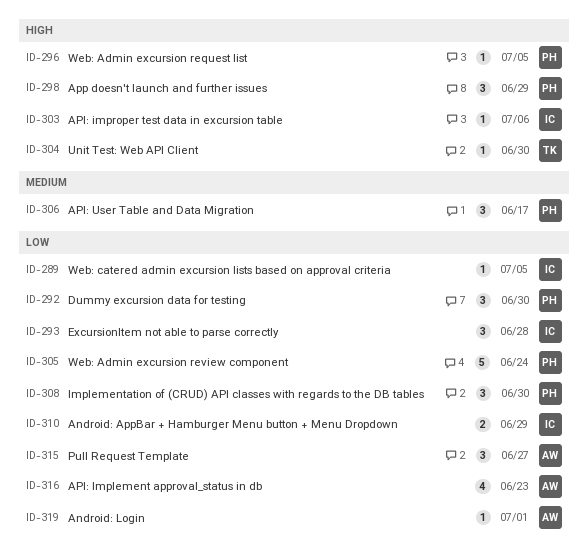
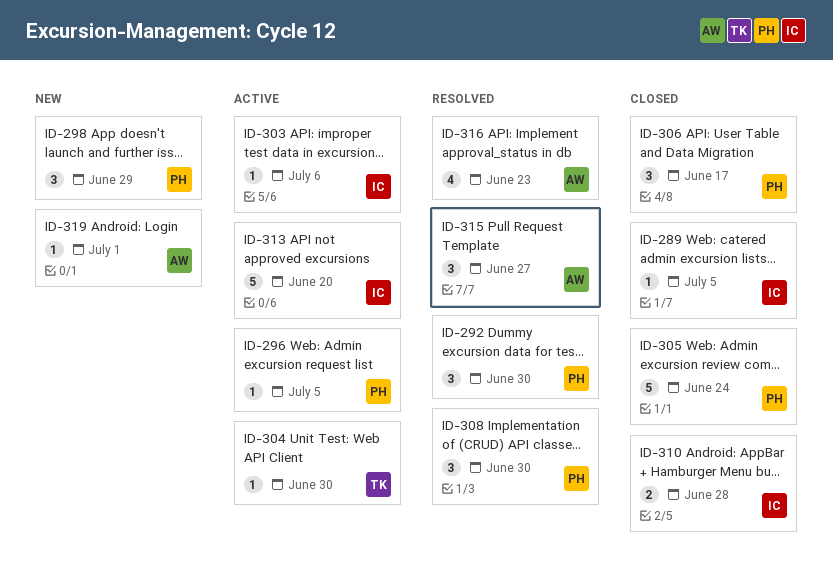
ID-293: present -> none
ID-310, due: Jun 29 -> Jun 28
ID-313: none -> present

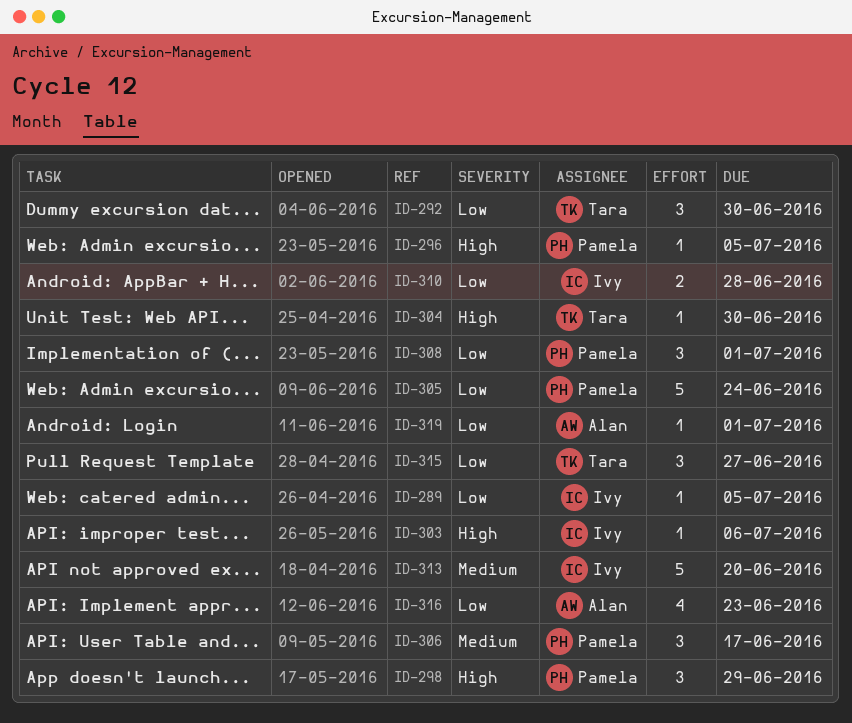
ID-292, owner: Pamela -> Tara
ID-308, due: Jun 30 -> Jul 1
ID-315, owner: Alan -> Tara

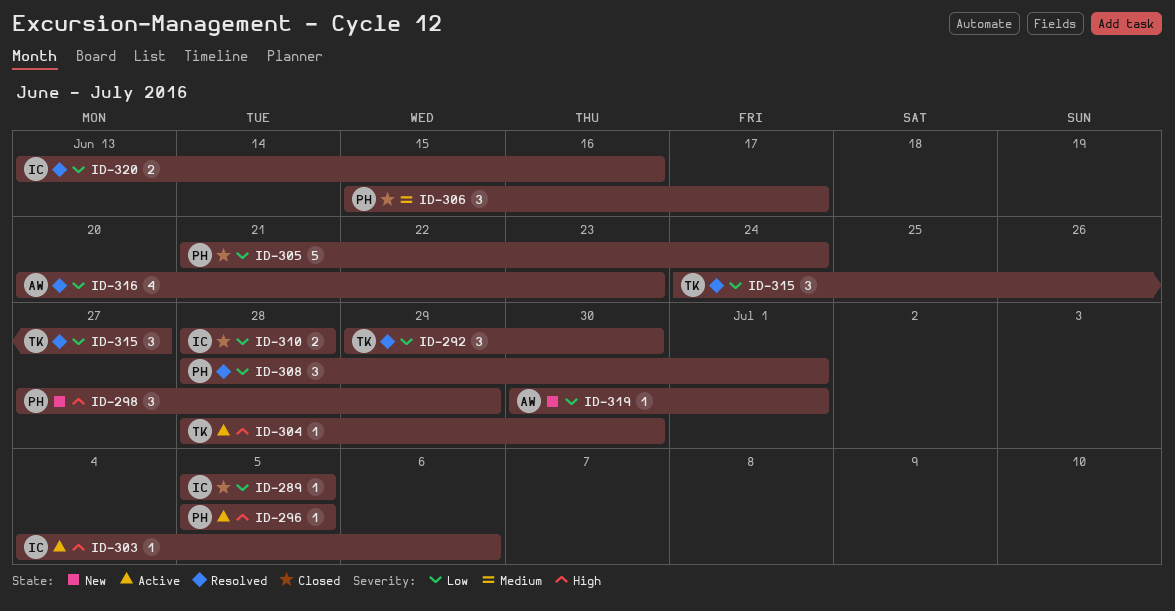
ID-313: present -> none
ID-320: none -> present

